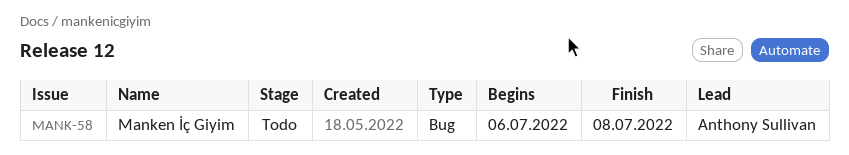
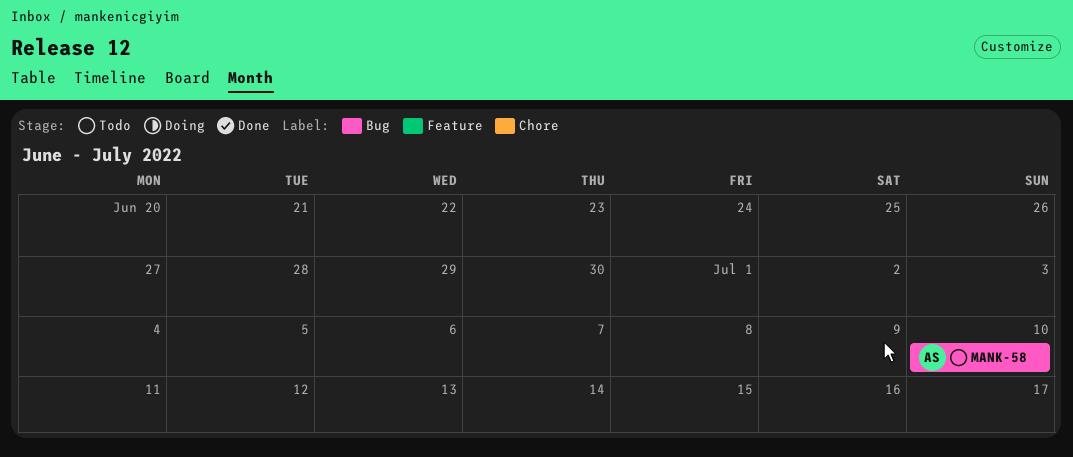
MANK-58, start: Jul 6 -> Jul 10
MANK-58, due: Jul 8 -> Jul 10

